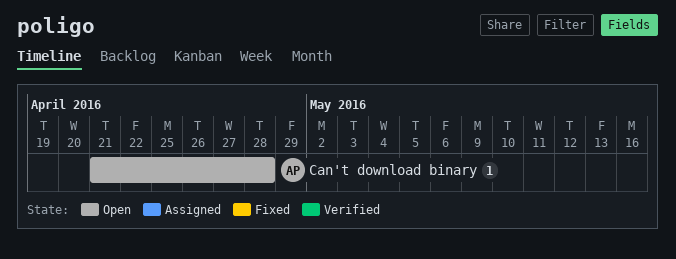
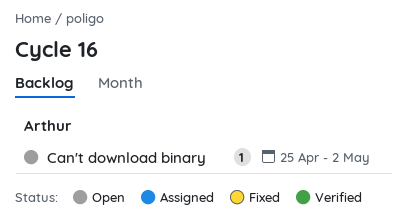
Can't download binary, start: Apr 21 -> Apr 25
Can't download binary, due: Apr 28 -> May 2

